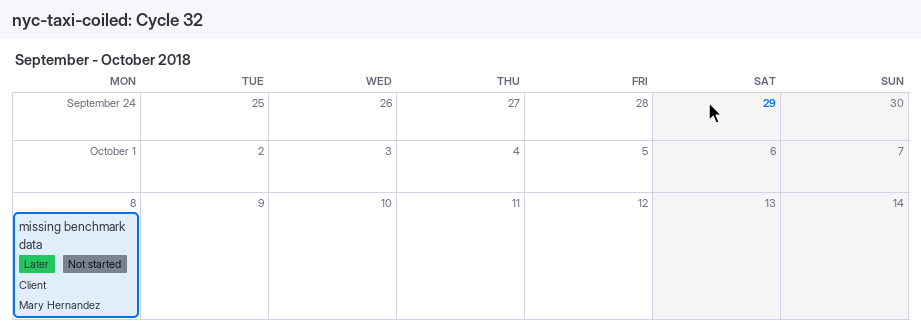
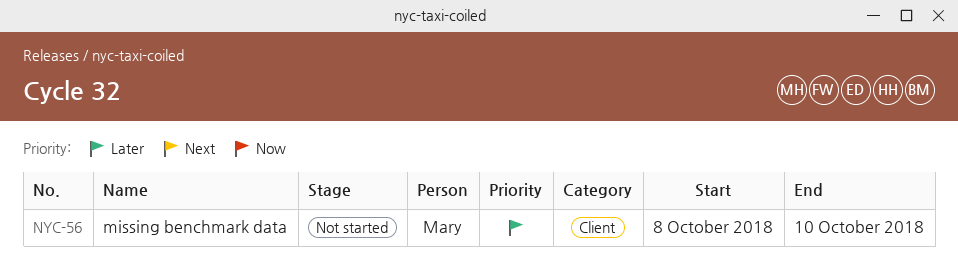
missing benchmark data, due: Oct 8 -> Oct 10

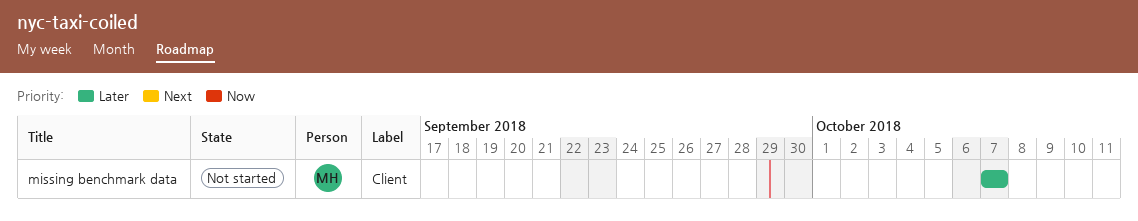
missing benchmark data, start: Oct 8 -> Oct 7
missing benchmark data, due: Oct 10 -> Oct 7

